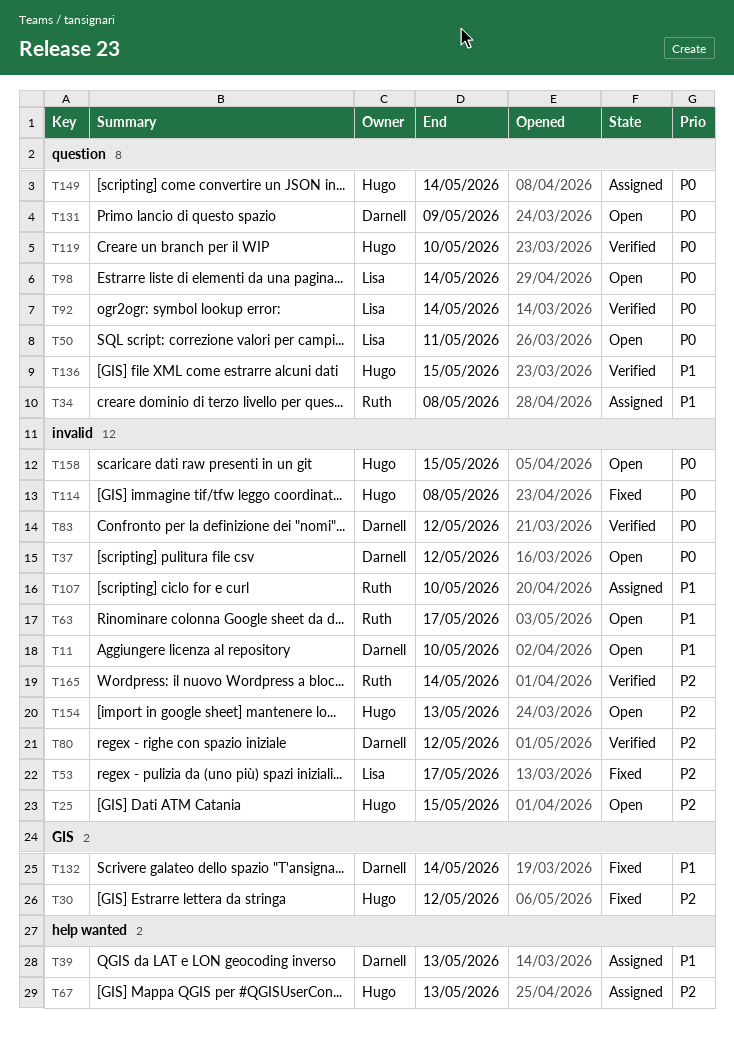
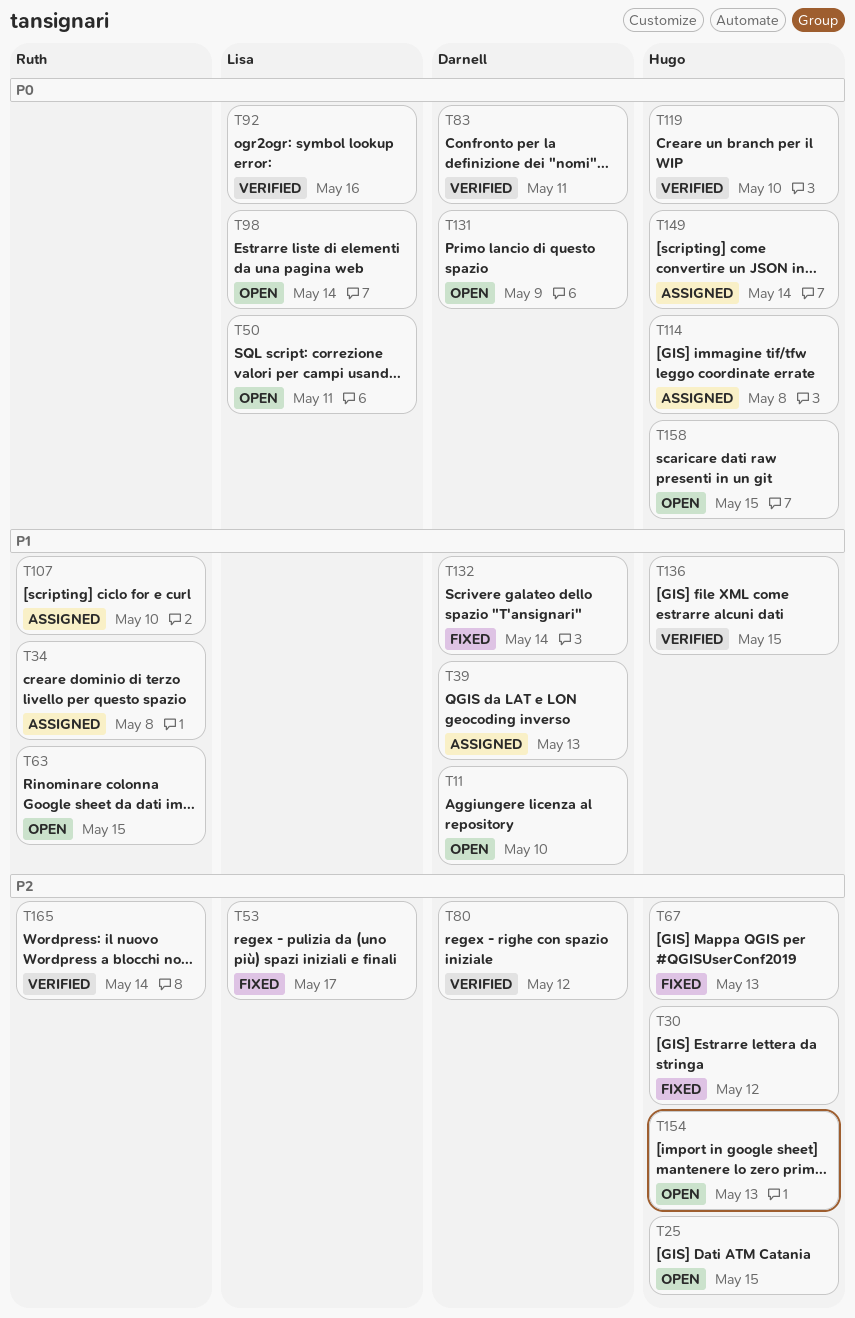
T37: present -> none
T63, due: May 17 -> May 15
T67, status: Assigned -> Fixed
T83, due: May 12 -> May 11
T92, due: May 14 -> May 16
T114, status: Fixed -> Assigned

